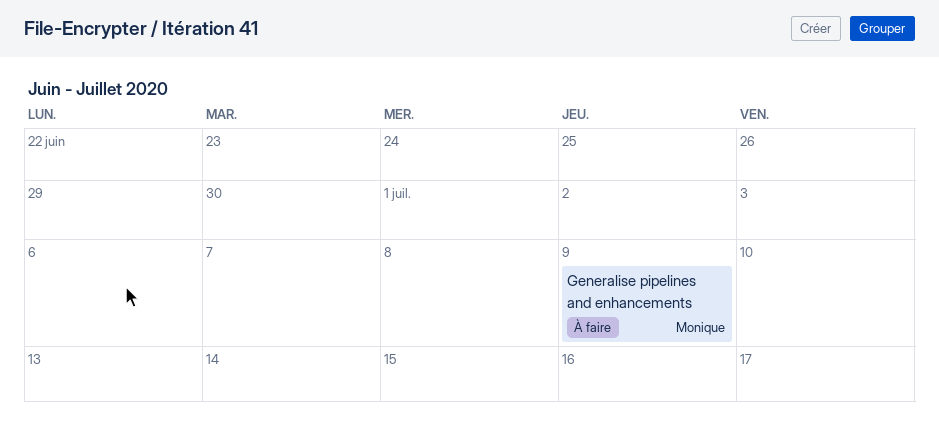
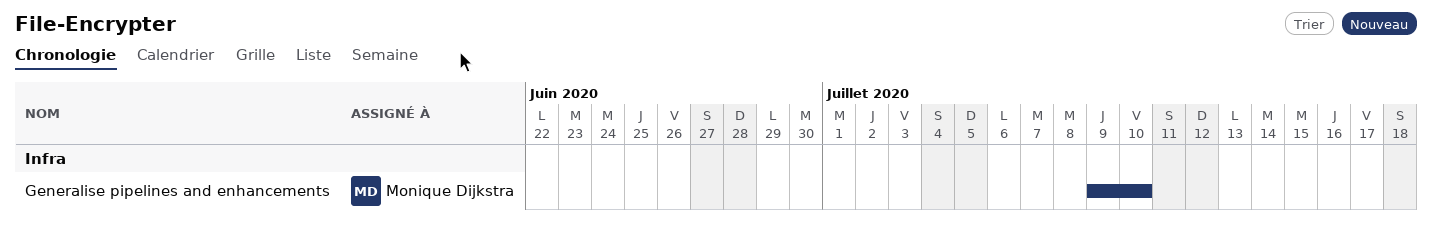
Generalise pipelines and enhancements, due: Jul 9 -> Jul 10

